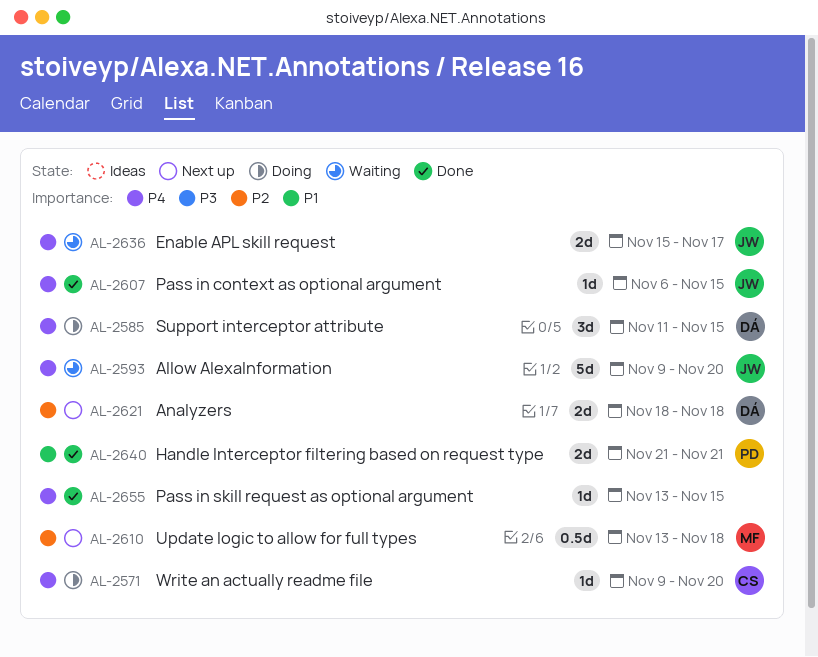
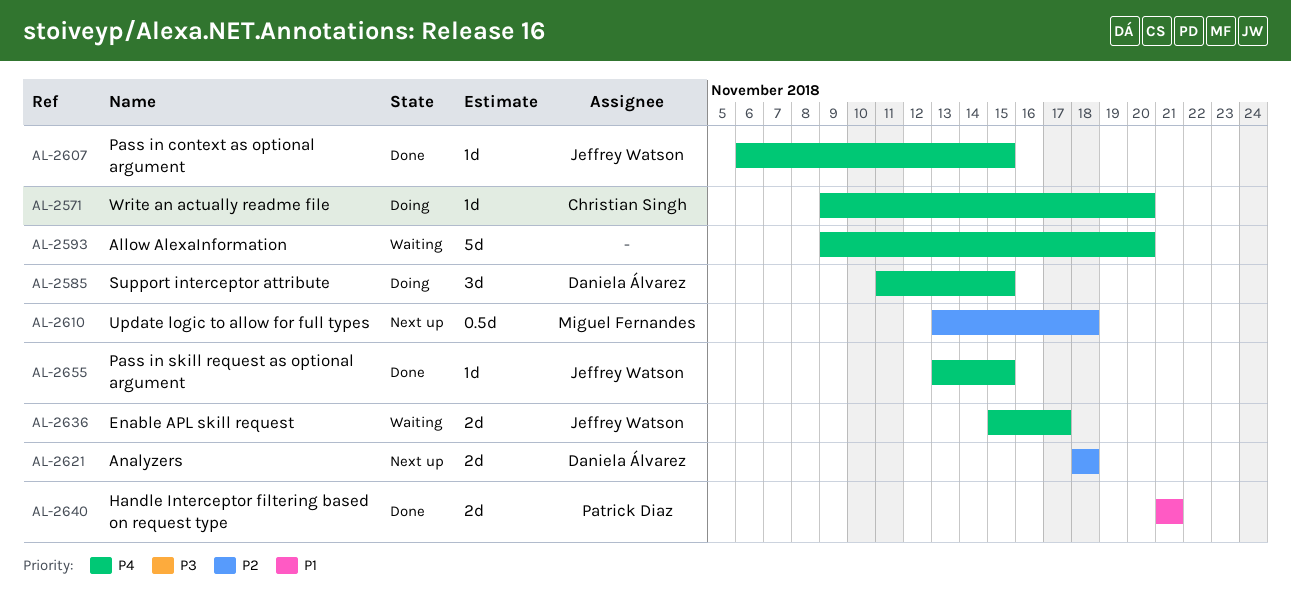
AL-2593, owner: Jeffrey Watson -> none
AL-2655, owner: none -> Jeffrey Watson

